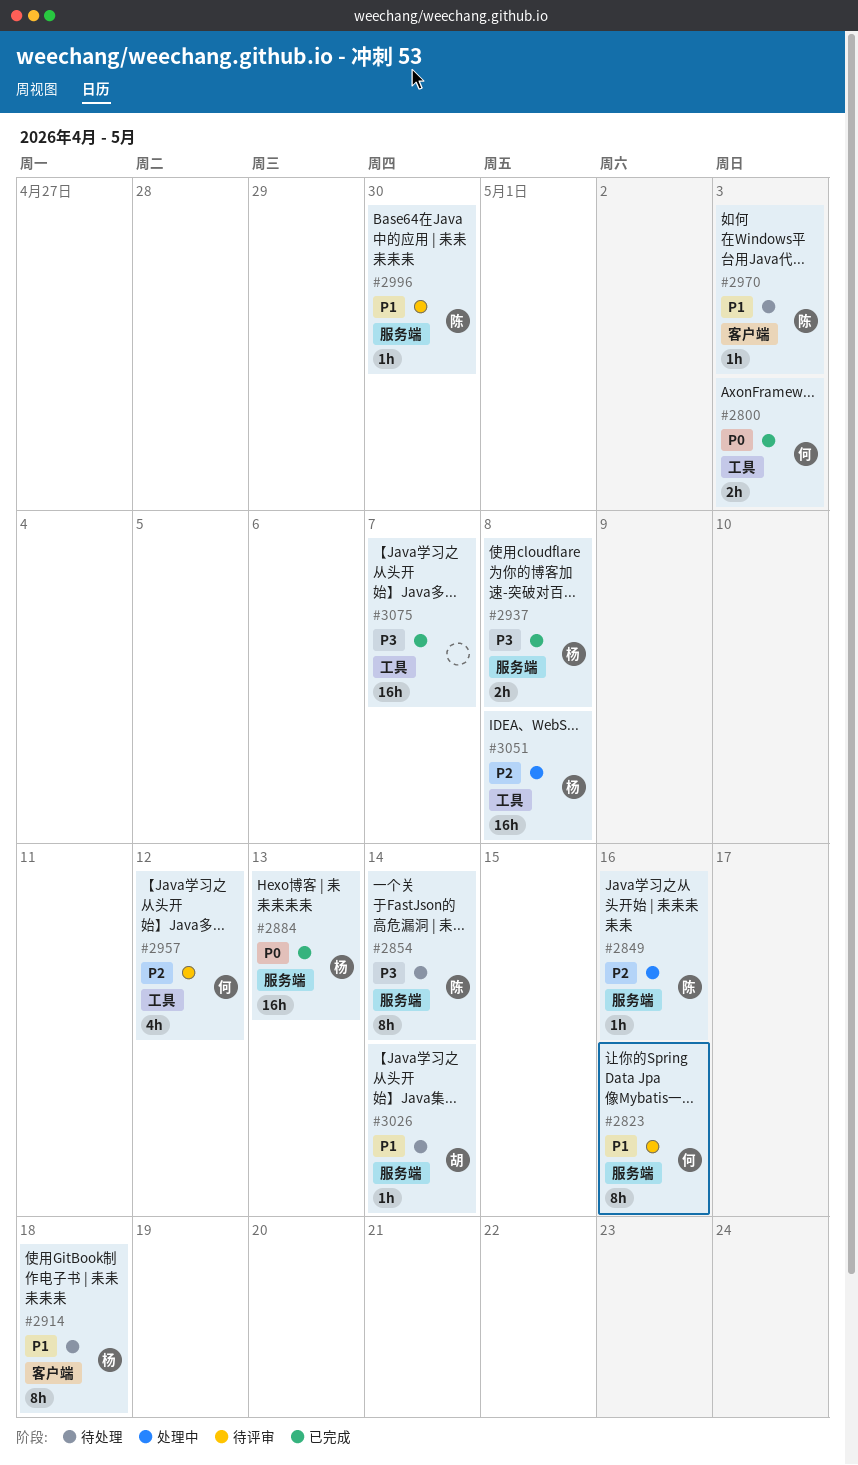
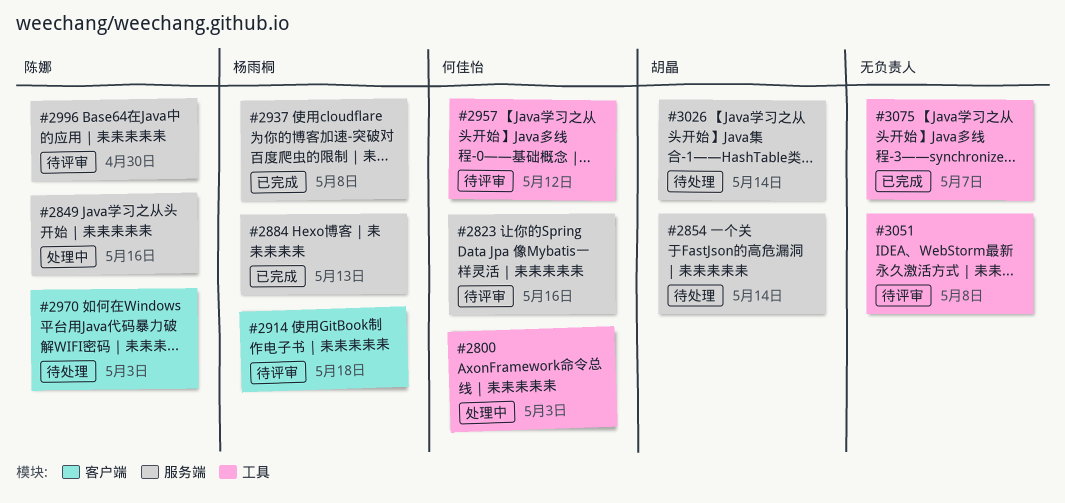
#2800, status: 已完成 -> 处理中
#2854, owner: 陈娜 -> 胡晶
#2914, status: 待处理 -> 待评审
#3051, status: 处理中 -> 待评审
#3051, owner: 杨雨桐 -> none

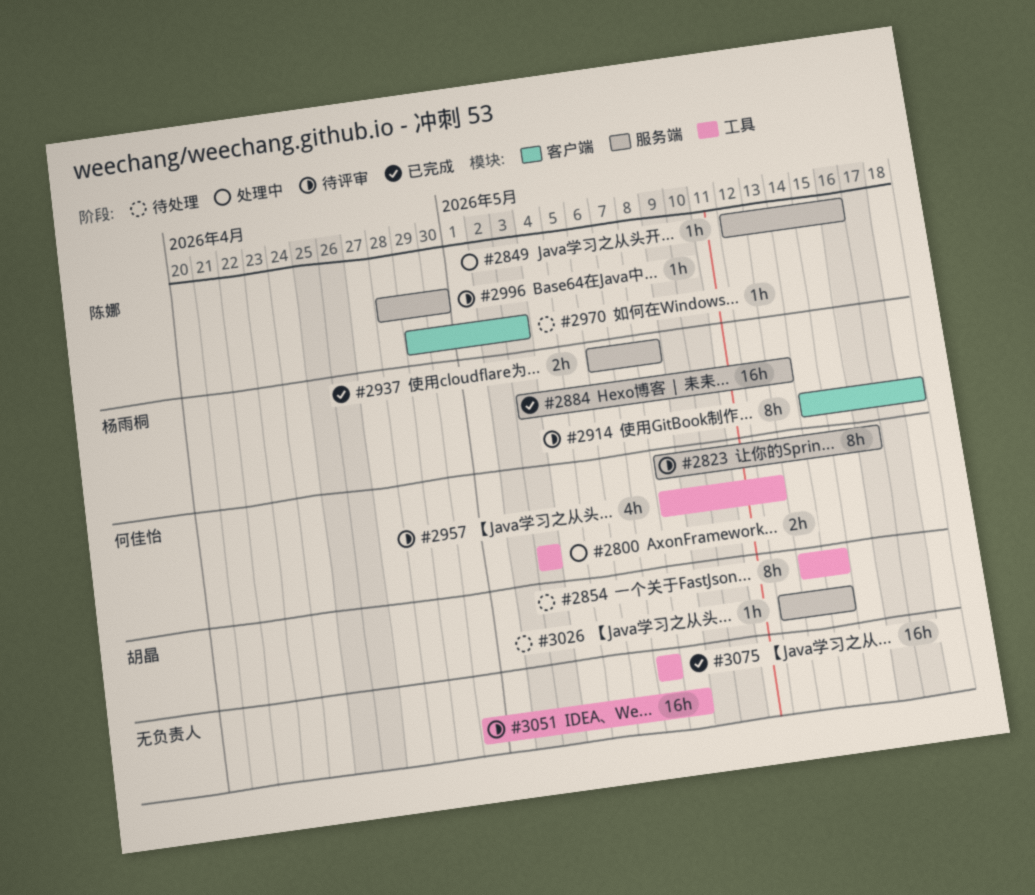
#2854, label: 服务端 -> 工具

